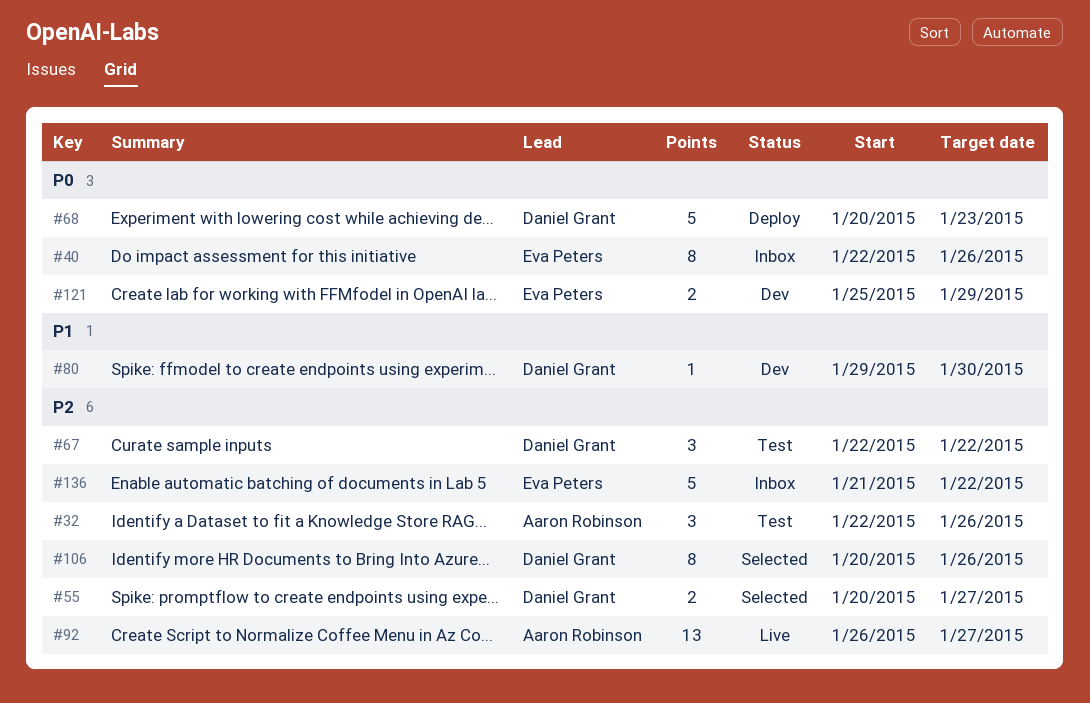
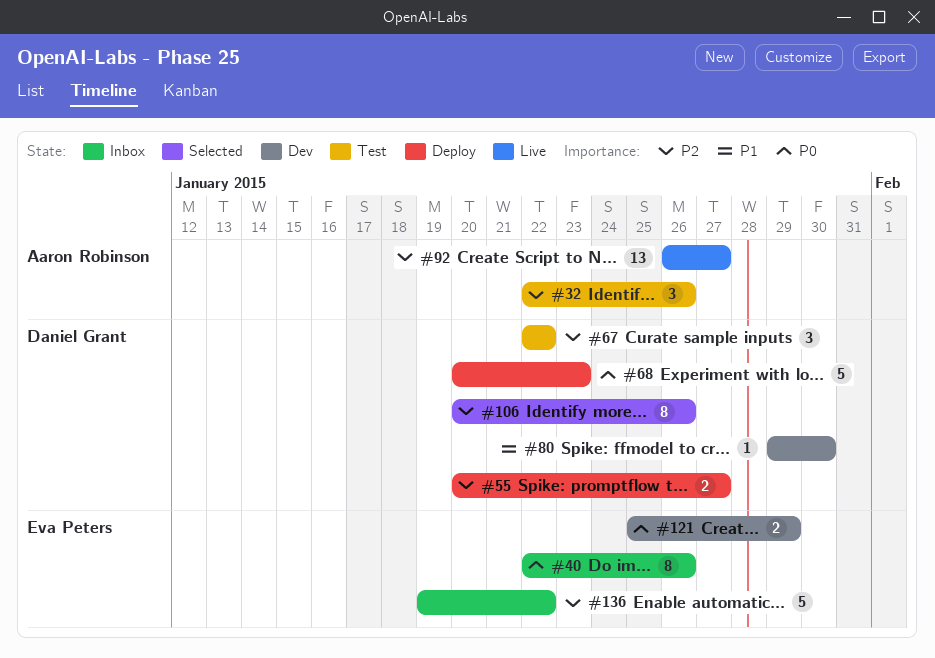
#55, status: Selected -> Deploy
#136, start: Jan 21 -> Jan 19

